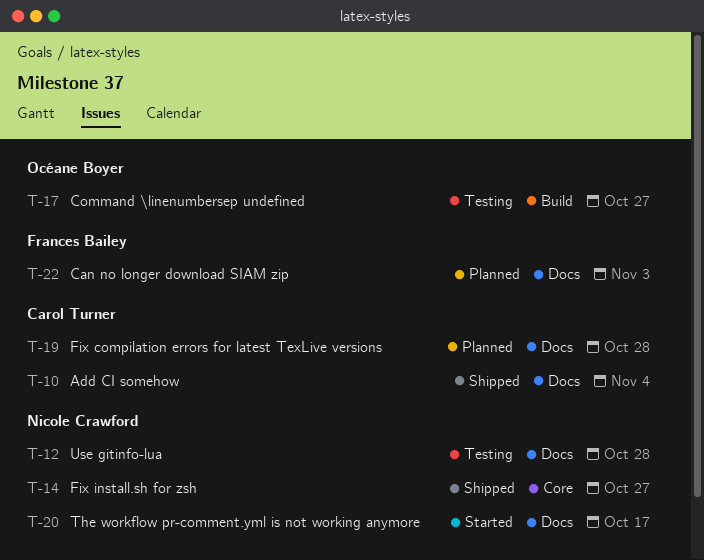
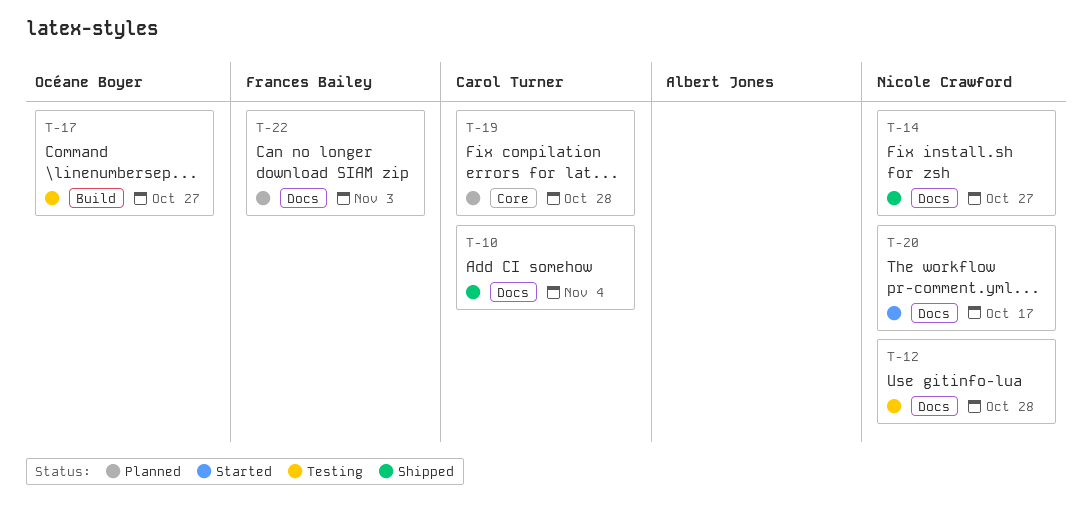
T-14, label: Core -> Docs
T-19, label: Docs -> Core

